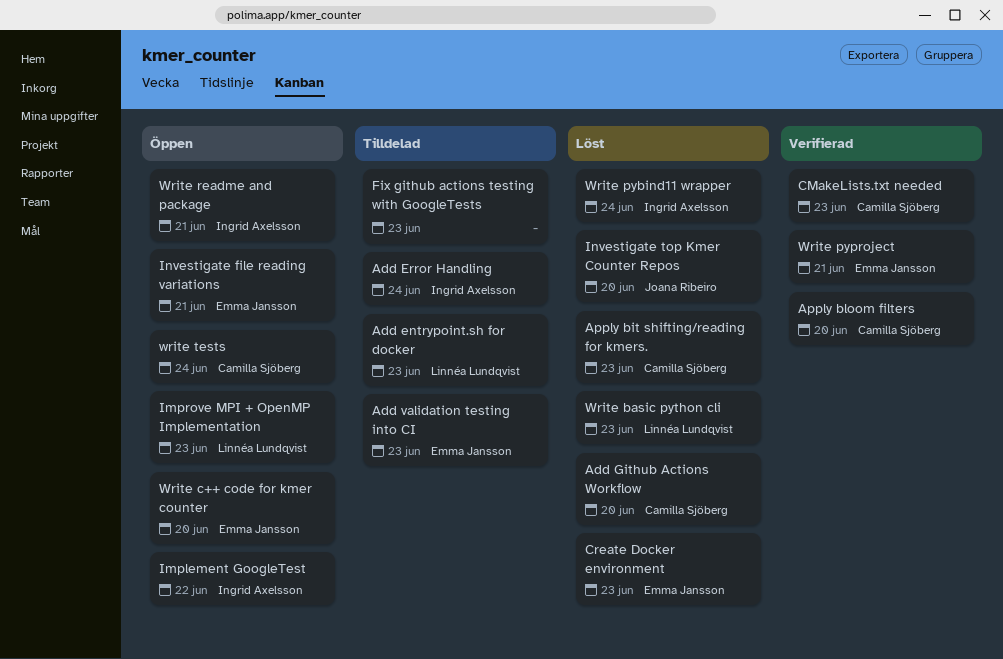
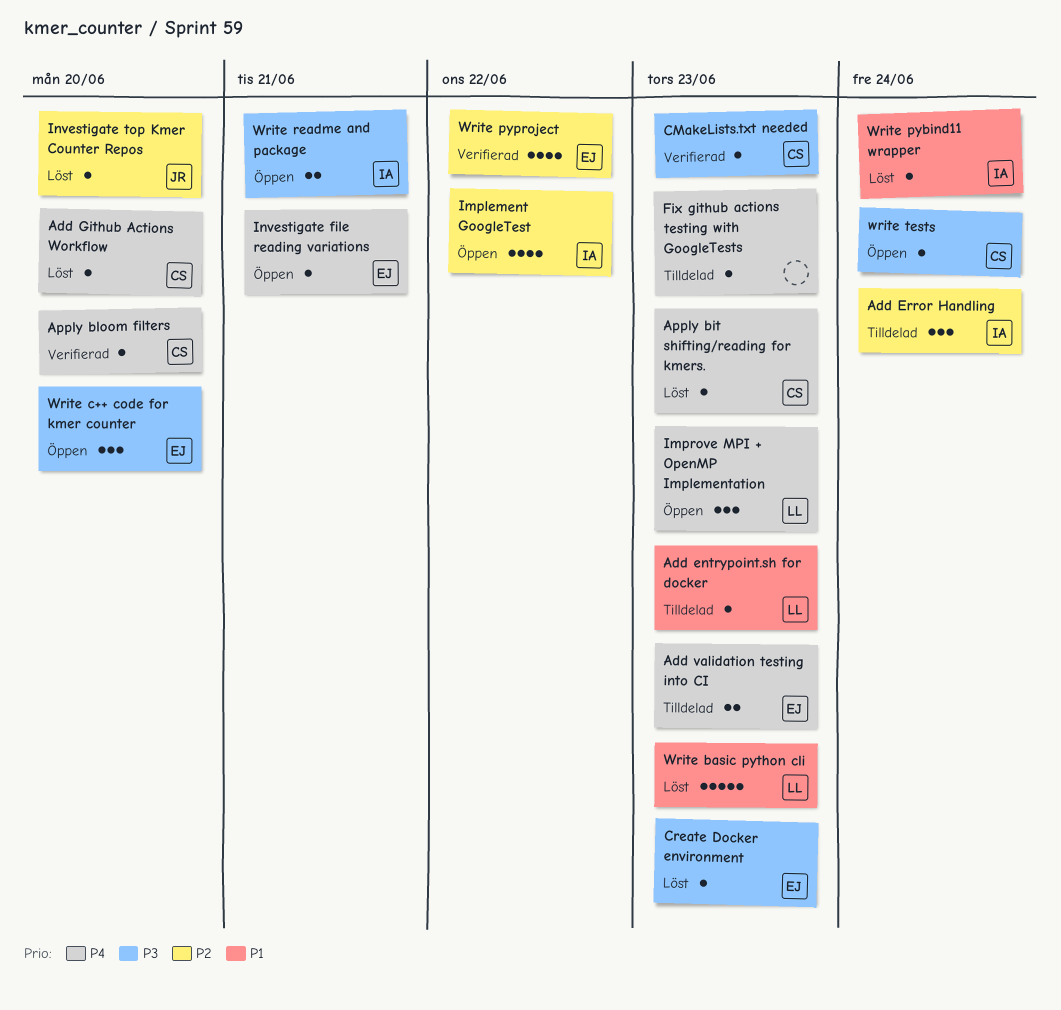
Write pyproject, due: Jun 21 -> Jun 22

